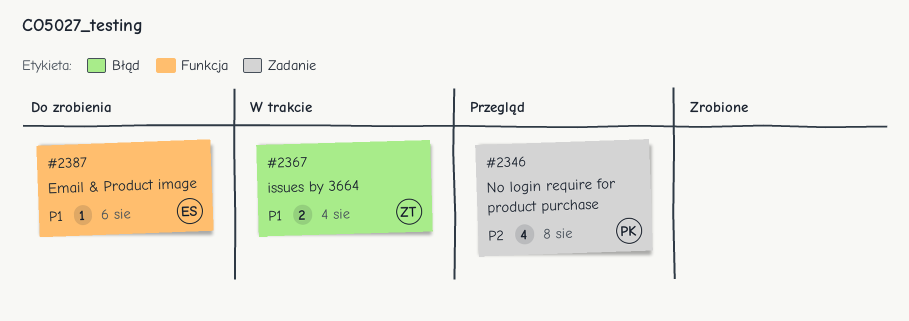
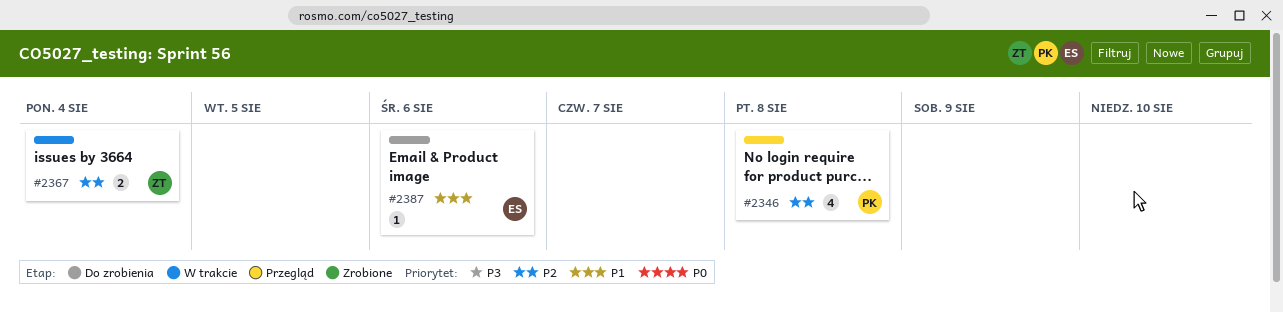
#2367, priority: P1 -> P2

